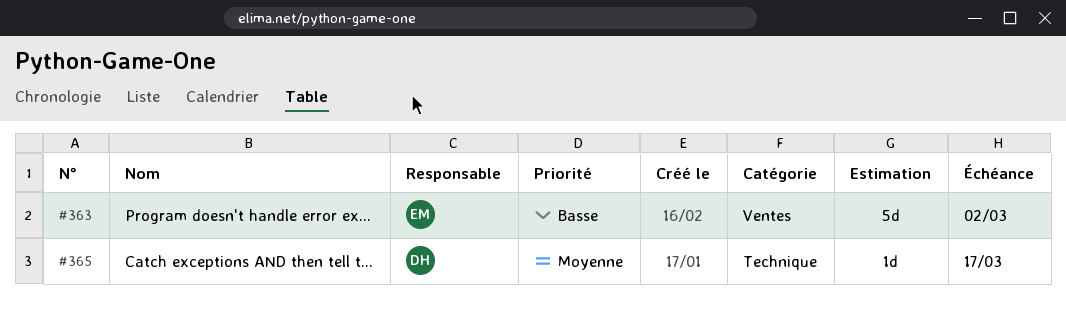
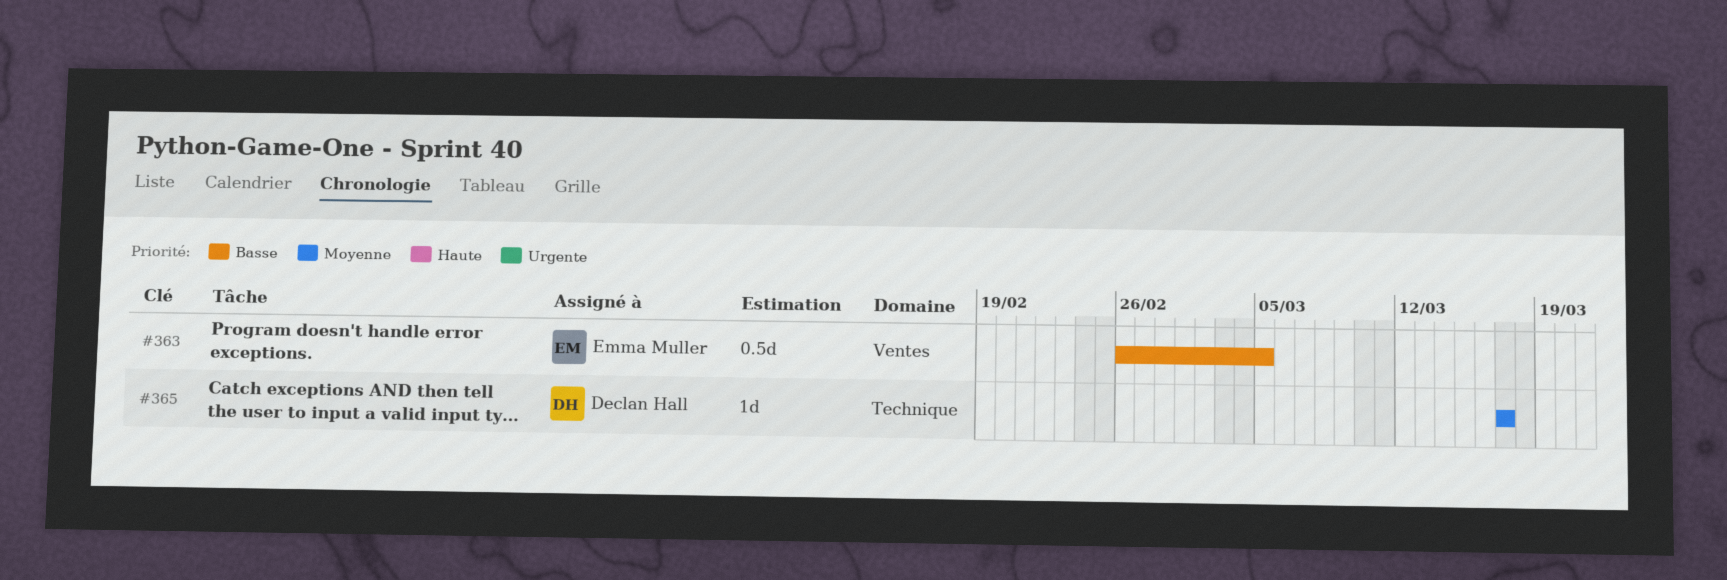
#363, estimate: 5d -> 0.5d
#363, due: Mar 2 -> Mar 5

